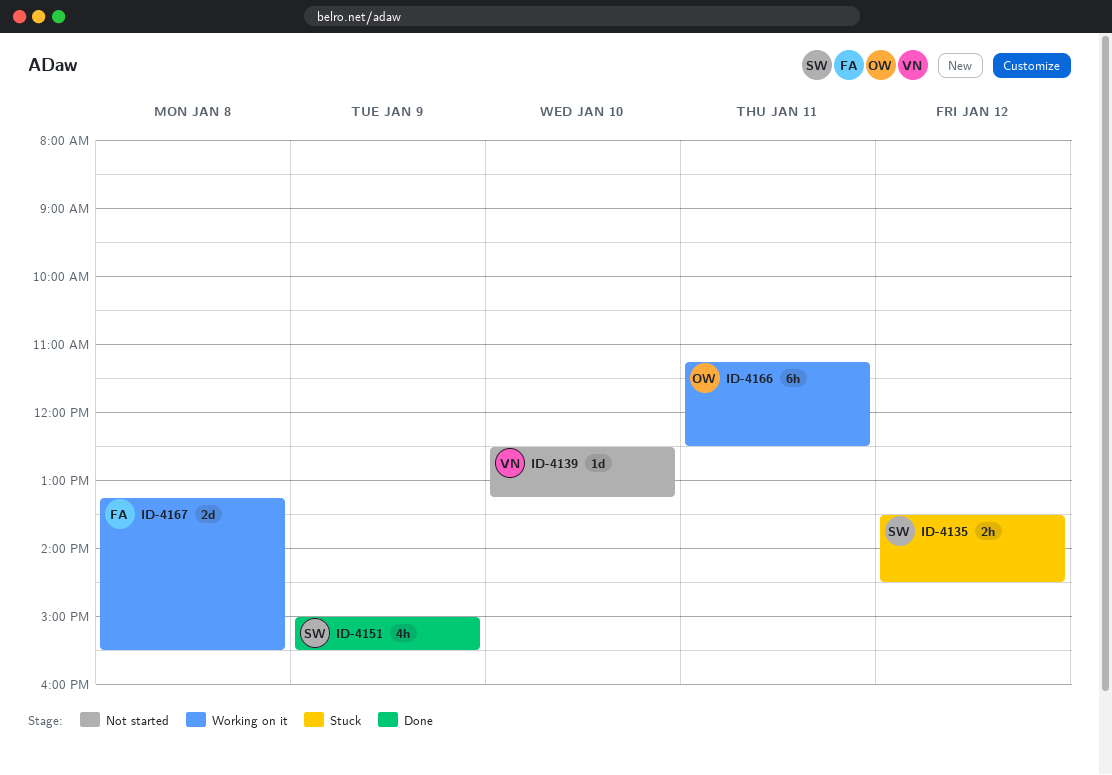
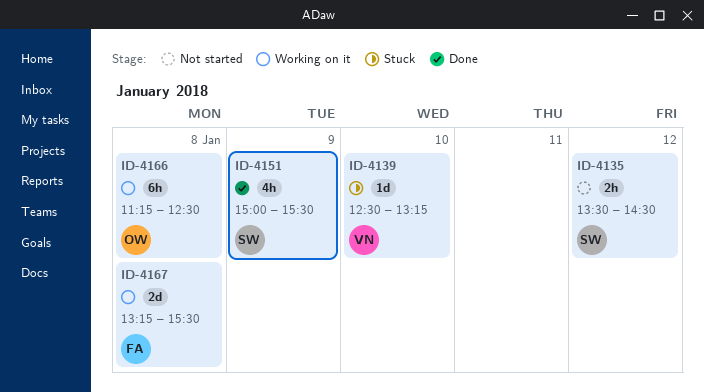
ID-4135, status: Stuck -> Not started
ID-4139, status: Not started -> Stuck
ID-4166, day: Jan 11 -> Jan 8

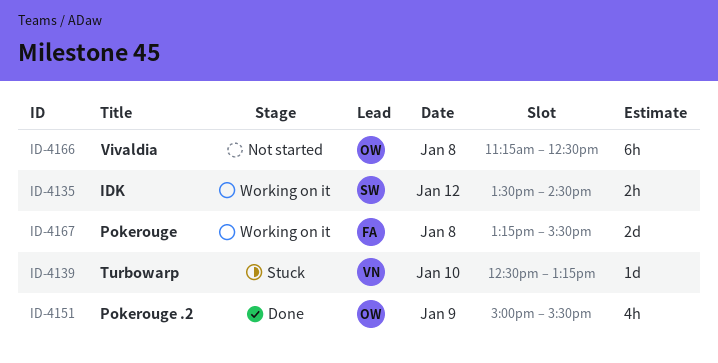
ID-4135, status: Not started -> Working on it
ID-4151, owner: SW -> OW
ID-4166, status: Working on it -> Not started

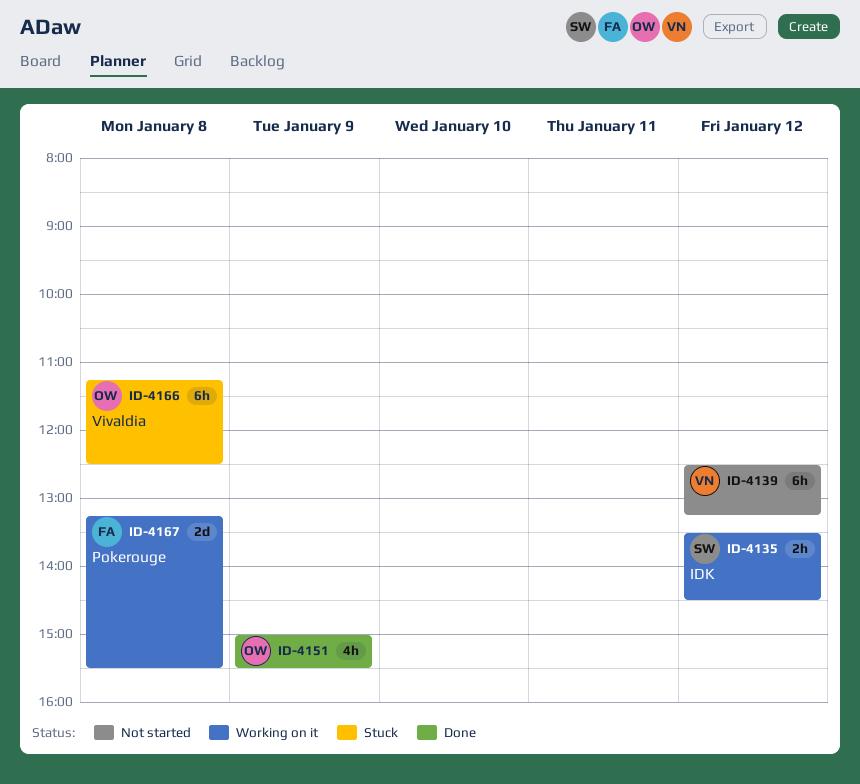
ID-4139, status: Stuck -> Not started
ID-4139, estimate: 1d -> 6h
ID-4139, day: Jan 10 -> Jan 12
ID-4166, status: Not started -> Stuck

